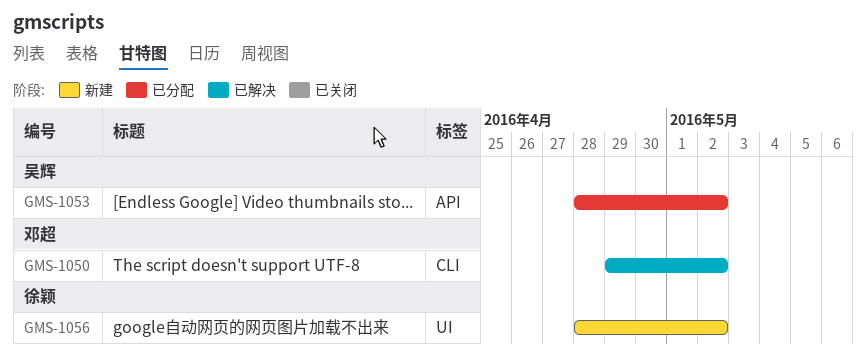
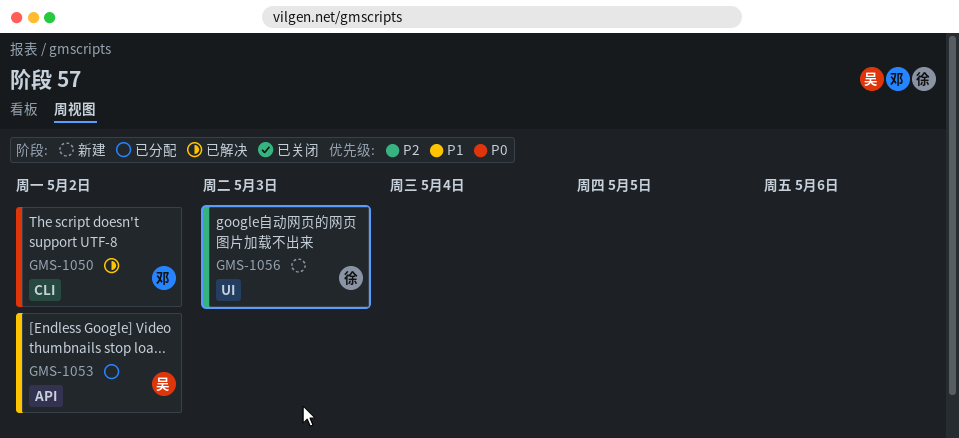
GMS-1056, due: May 2 -> May 3

